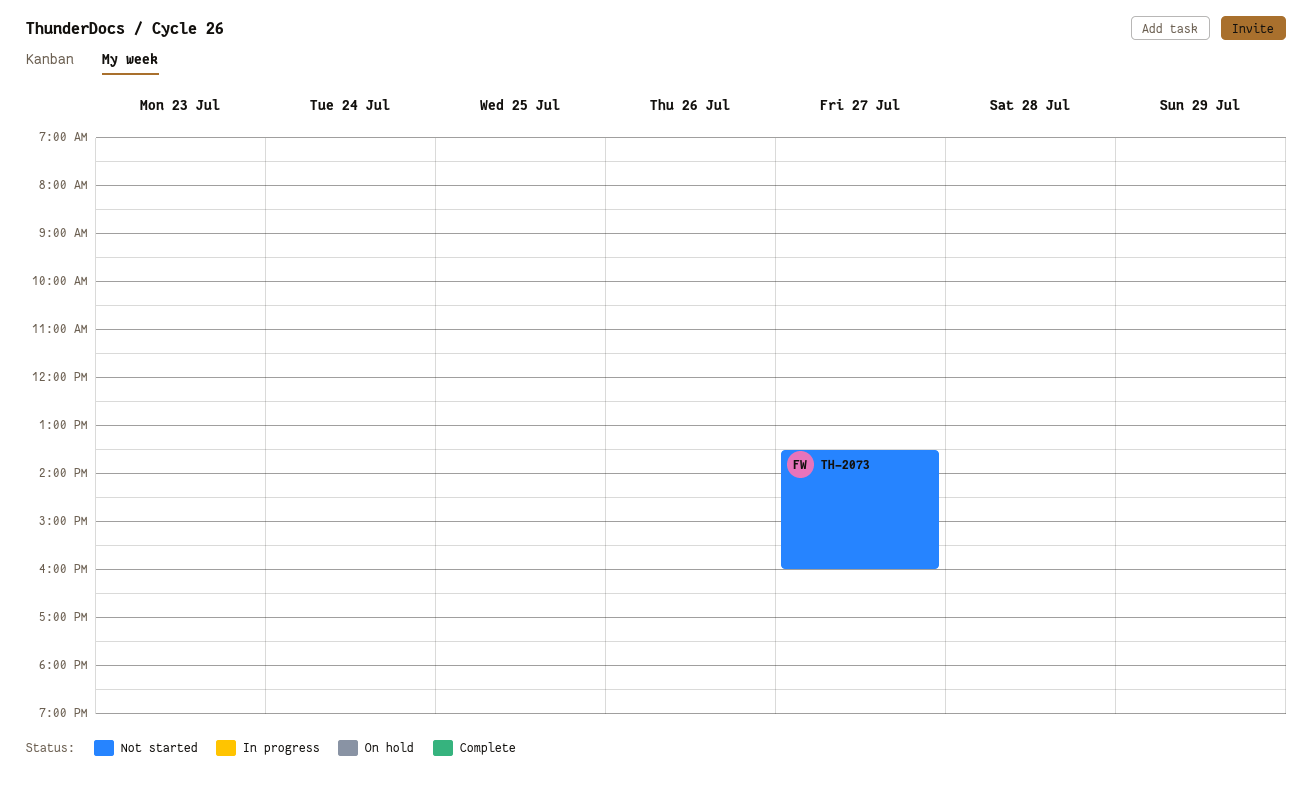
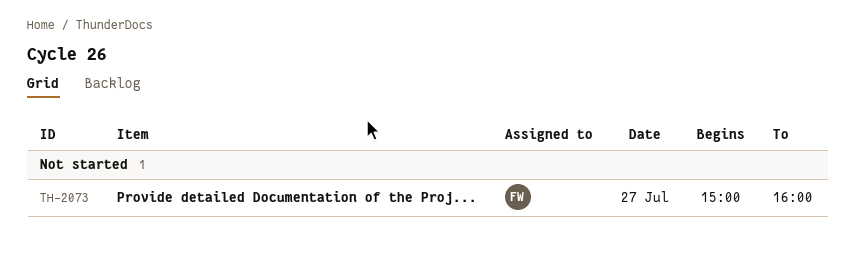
TH-2073, begins: 13:30 -> 15:00

